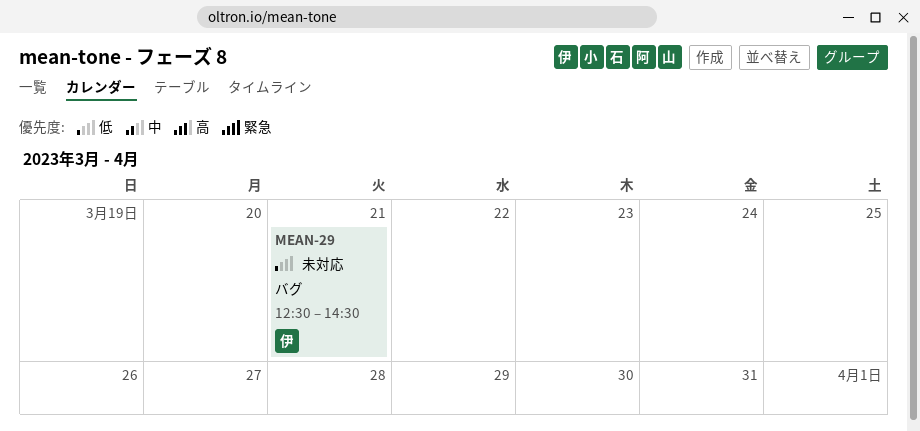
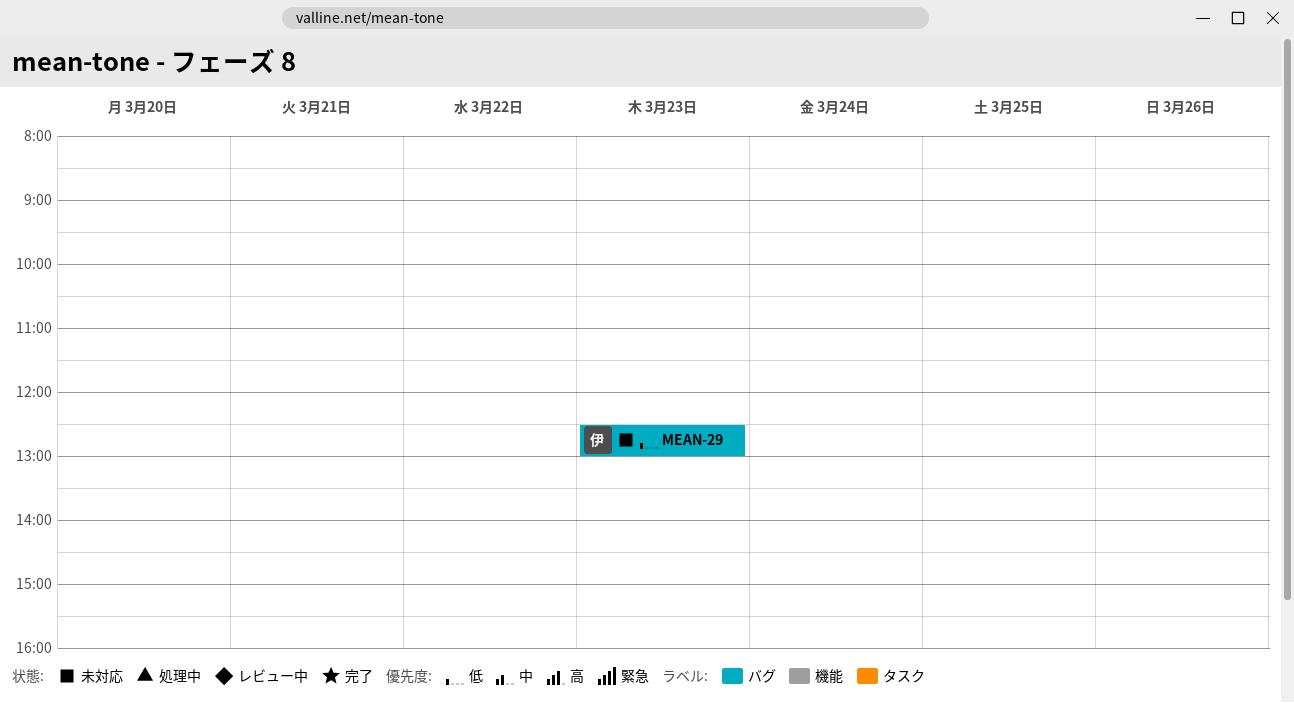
MEAN-29, day: Mar 21 -> Mar 23
MEAN-29, ends: 14:30 -> 13:00

